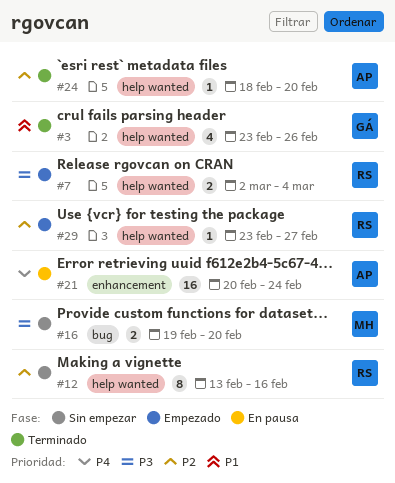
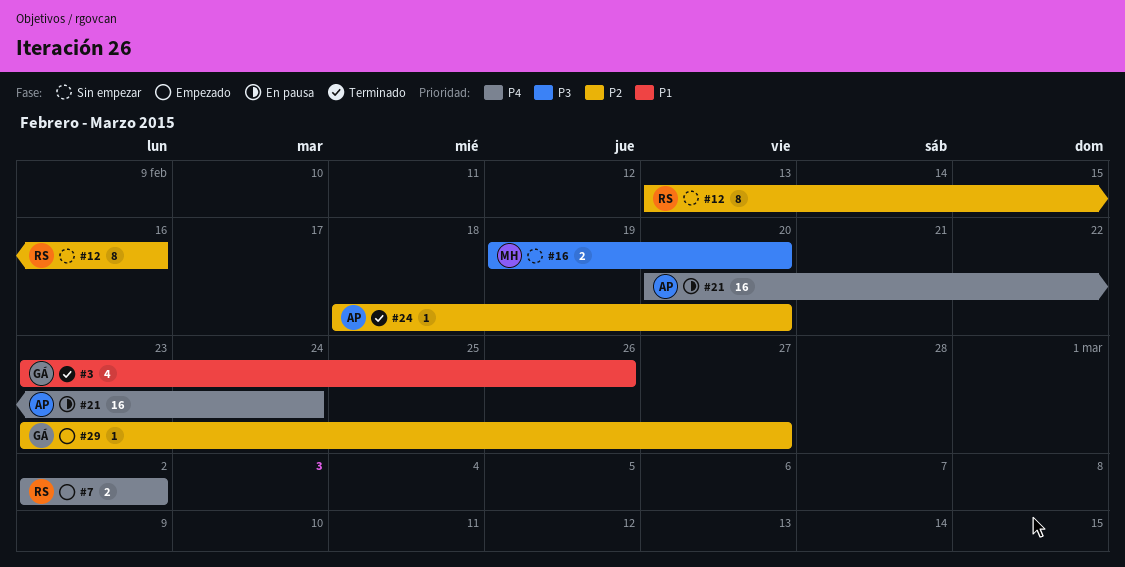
#7, priority: P3 -> P4
#7, due: Mar 4 -> Mar 2
#29, owner: RS -> GÁ

